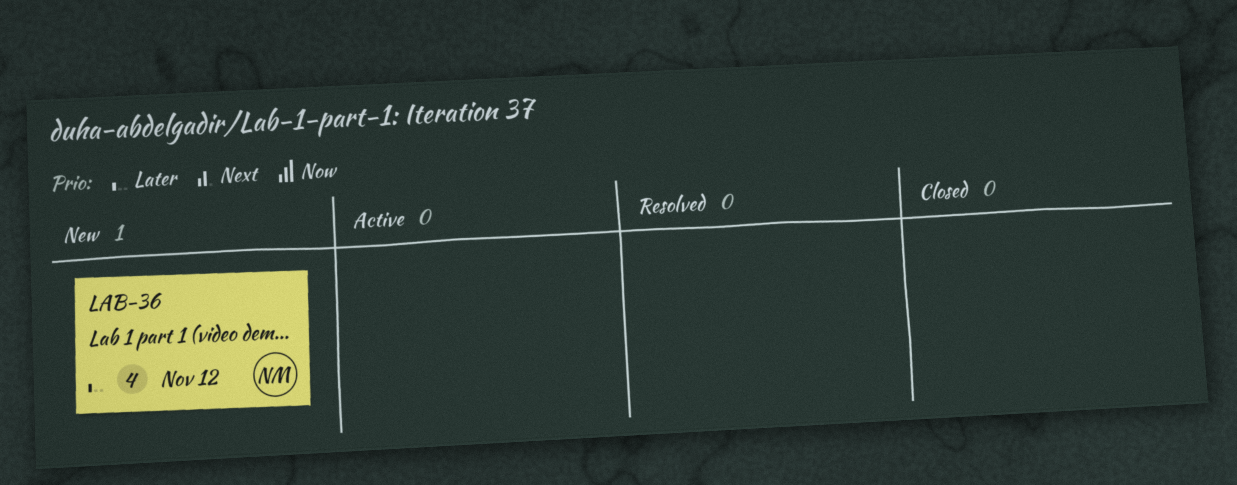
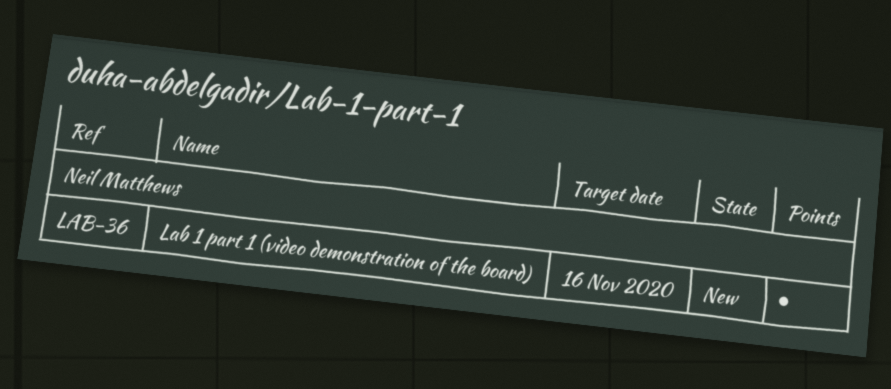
LAB-36, estimate: 4 -> 1
LAB-36, due: Nov 12 -> Nov 16

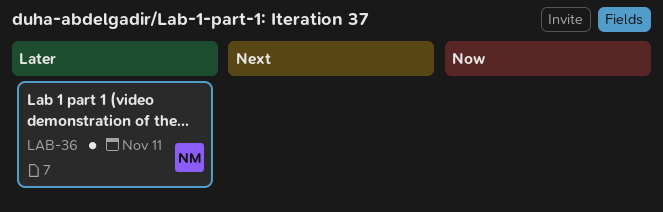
LAB-36, due: Nov 16 -> Nov 11

